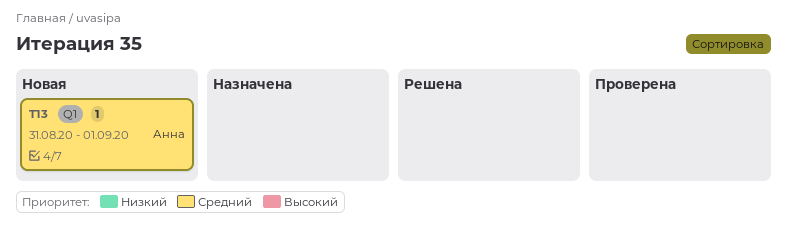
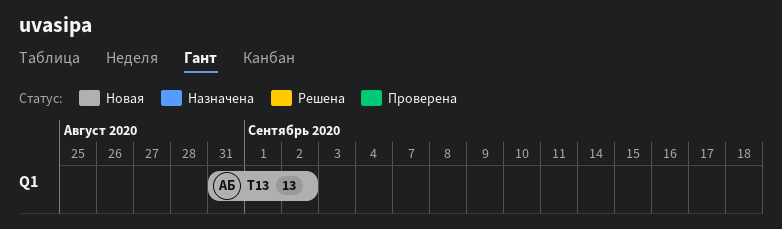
T13, estimate: 1 -> 13
T13, due: Sep 1 -> Sep 2

